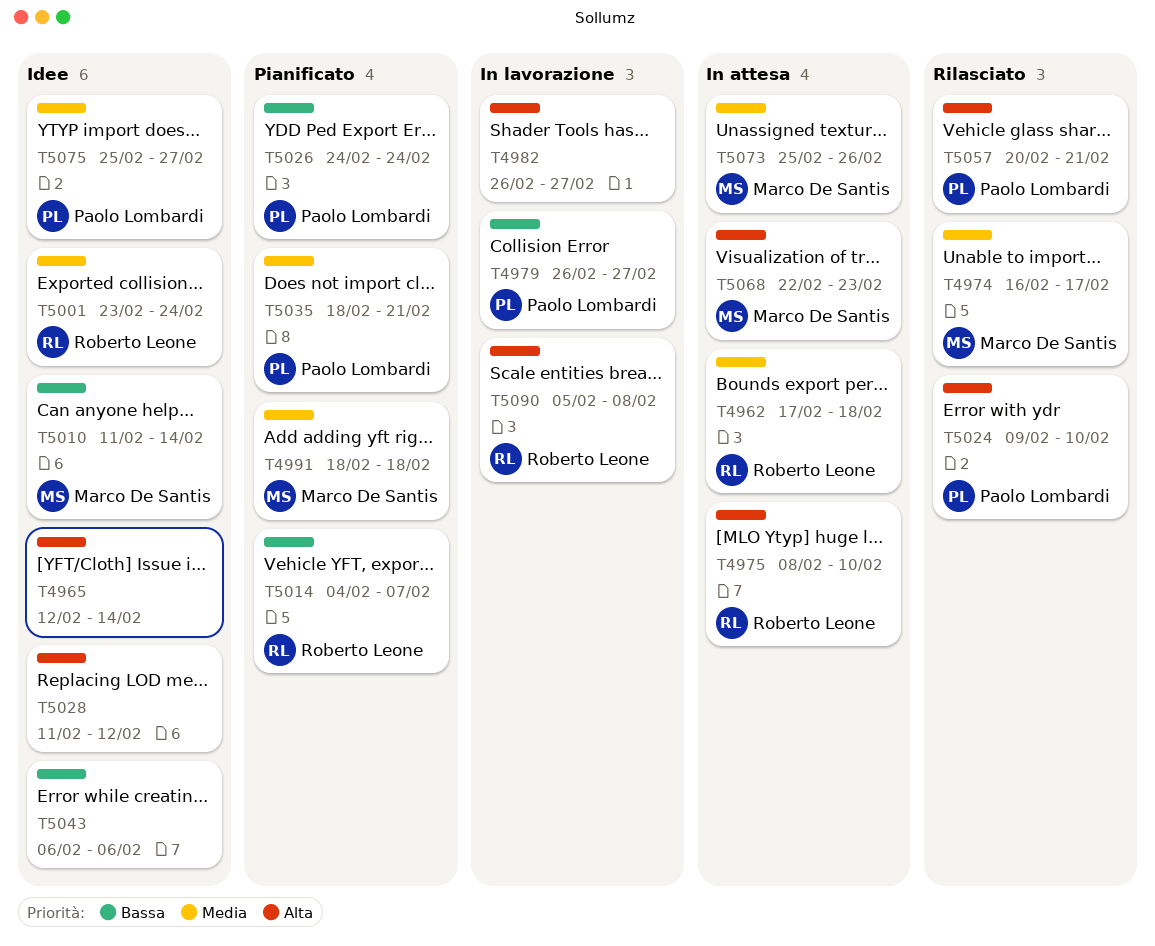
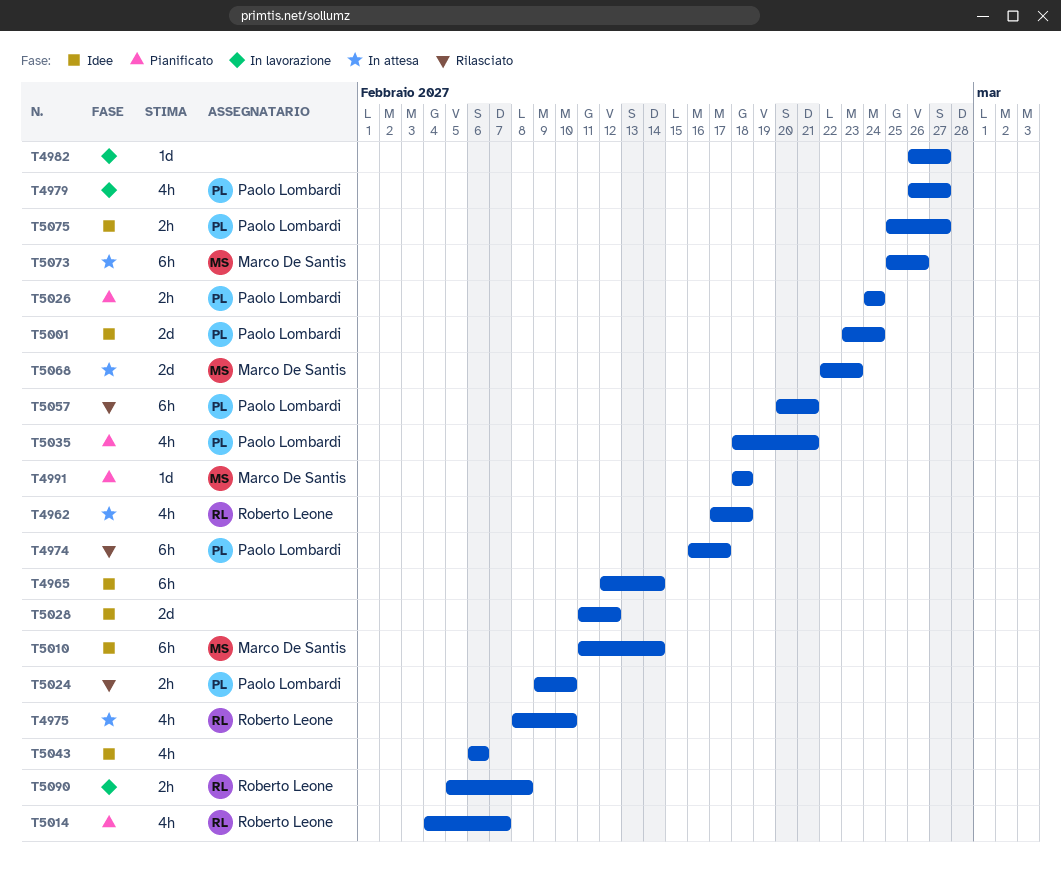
T4974, owner: Marco De Santis -> Paolo Lombardi
T5001, owner: Roberto Leone -> Paolo Lombardi

